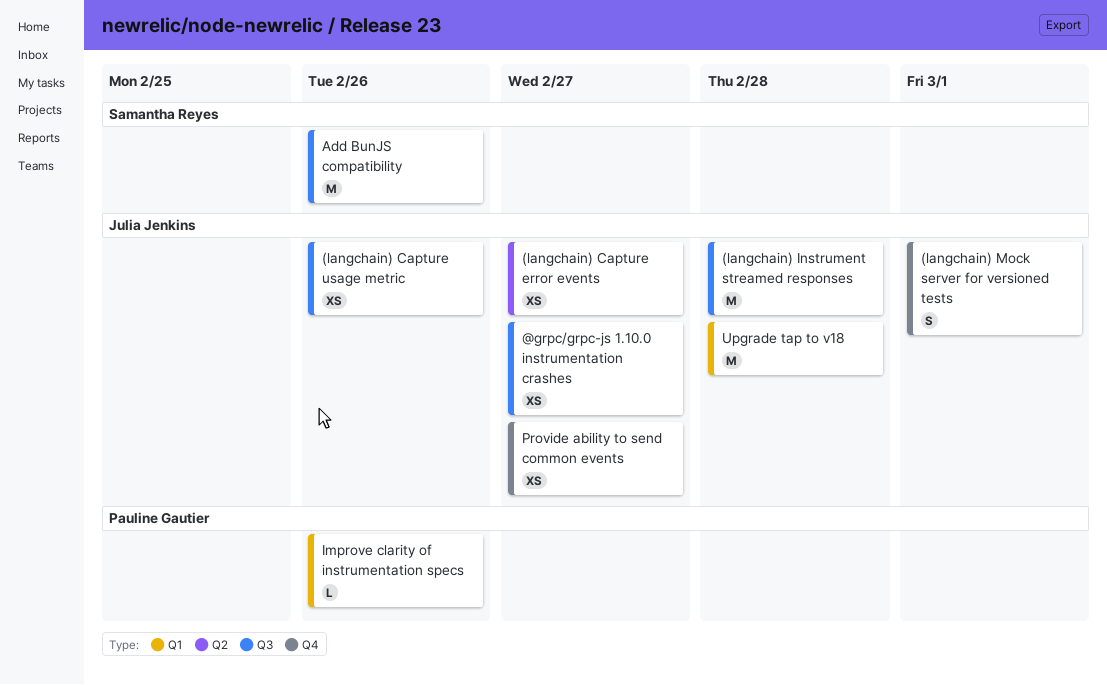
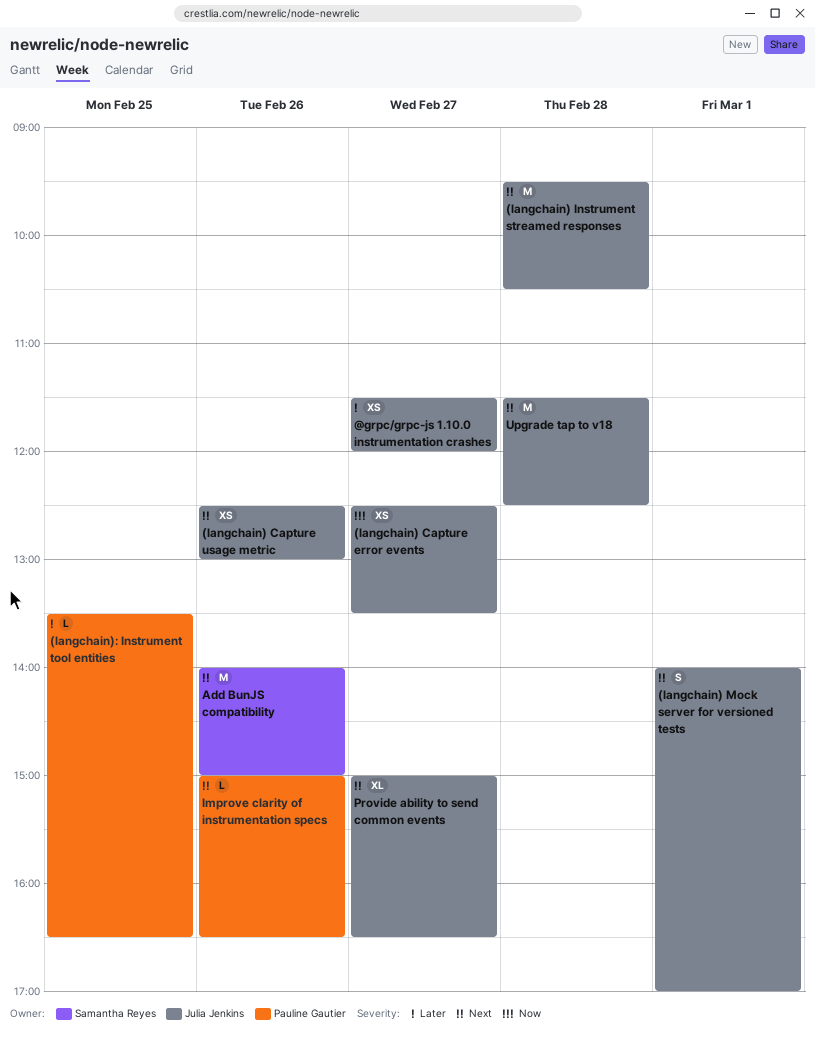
(langchain): Instrument tool entities: none -> present
Provide ability to send common events, estimate: XS -> XL

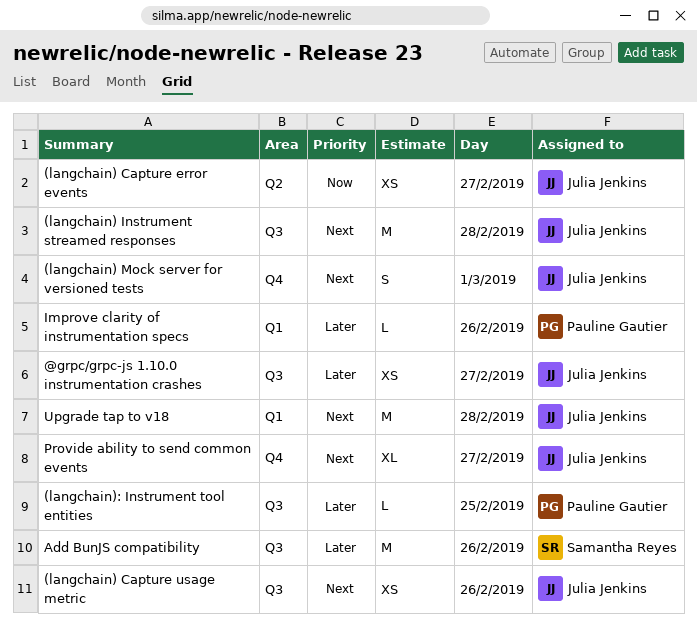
Add BunJS compatibility, priority: Next -> Later
Improve clarity of instrumentation specs, priority: Next -> Later

